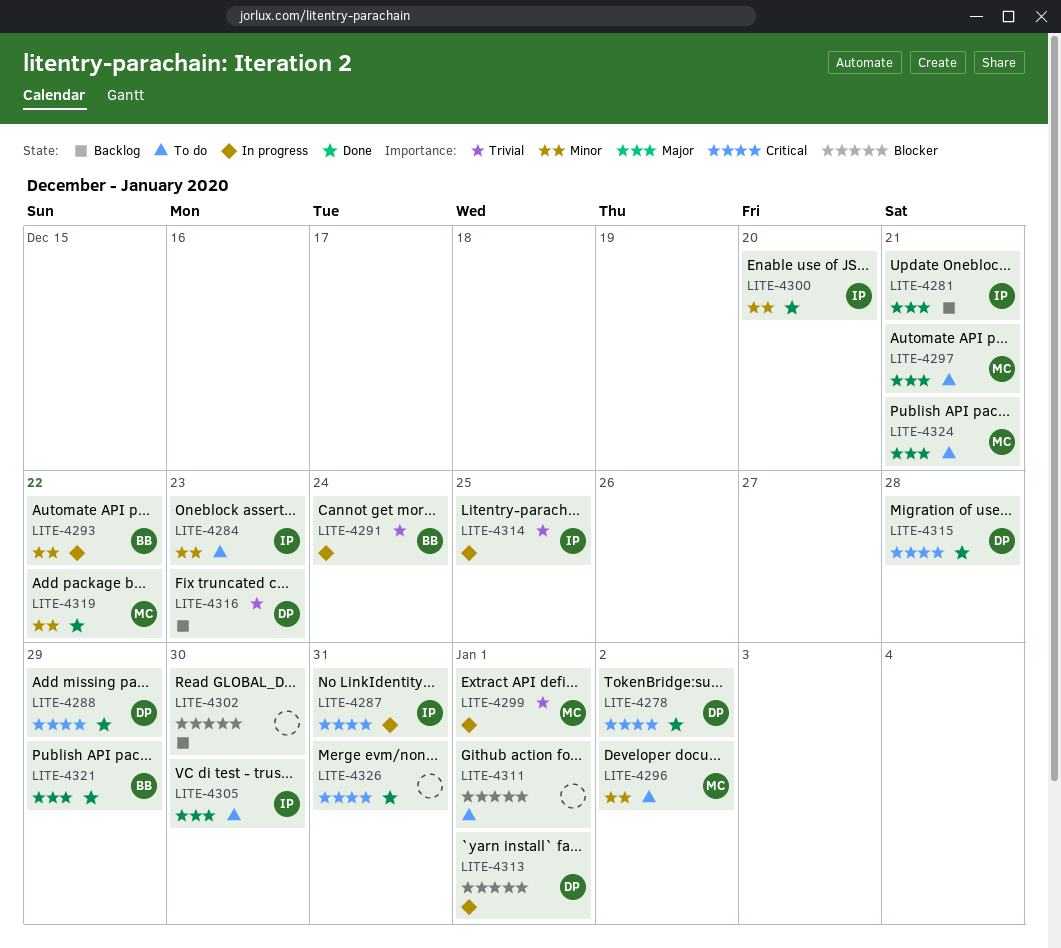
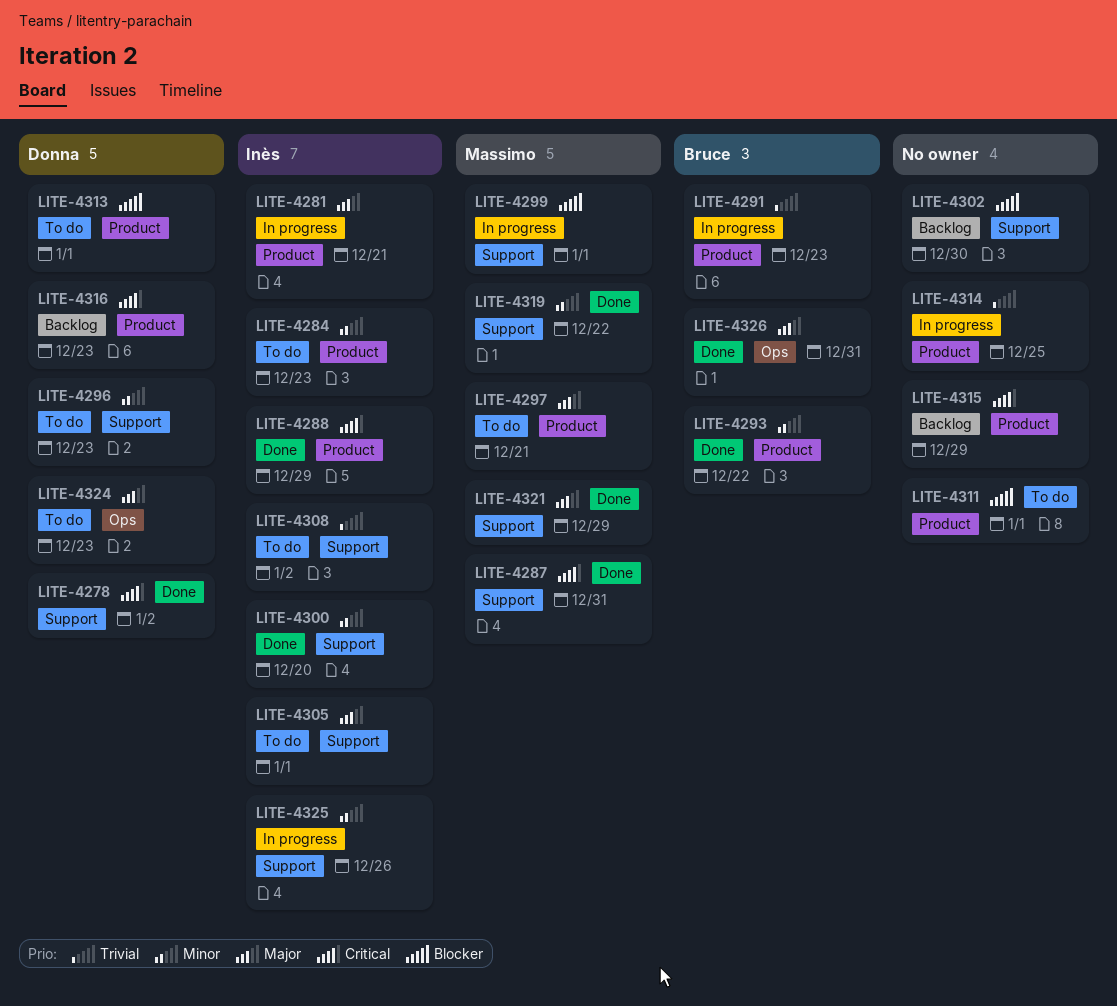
LITE-4281, status: Backlog -> In progress
LITE-4287, status: In progress -> Done
LITE-4287, owner: Inès -> Massimo
LITE-4288, owner: Donna -> Inès
LITE-4291, due: Dec 24 -> Dec 23
LITE-4293, status: In progress -> Done
LITE-4296, owner: Massimo -> Donna
LITE-4296, due: Jan 2 -> Dec 23
LITE-4299, priority: Trivial -> Blocker
LITE-4305, due: Dec 30 -> Jan 1
LITE-4308: none -> present
LITE-4313, status: In progress -> To do
LITE-4314, owner: Inès -> none
LITE-4315, status: Done -> Backlog
LITE-4315, owner: Donna -> none
LITE-4315, due: Dec 28 -> Dec 29
LITE-4316, priority: Trivial -> Critical
LITE-4321, owner: Bruce -> Massimo
LITE-4324, owner: Massimo -> Donna
LITE-4324, due: Dec 21 -> Dec 23
LITE-4325: none -> present
LITE-4326, owner: none -> Bruce
LITE-4326, priority: Critical -> Major

